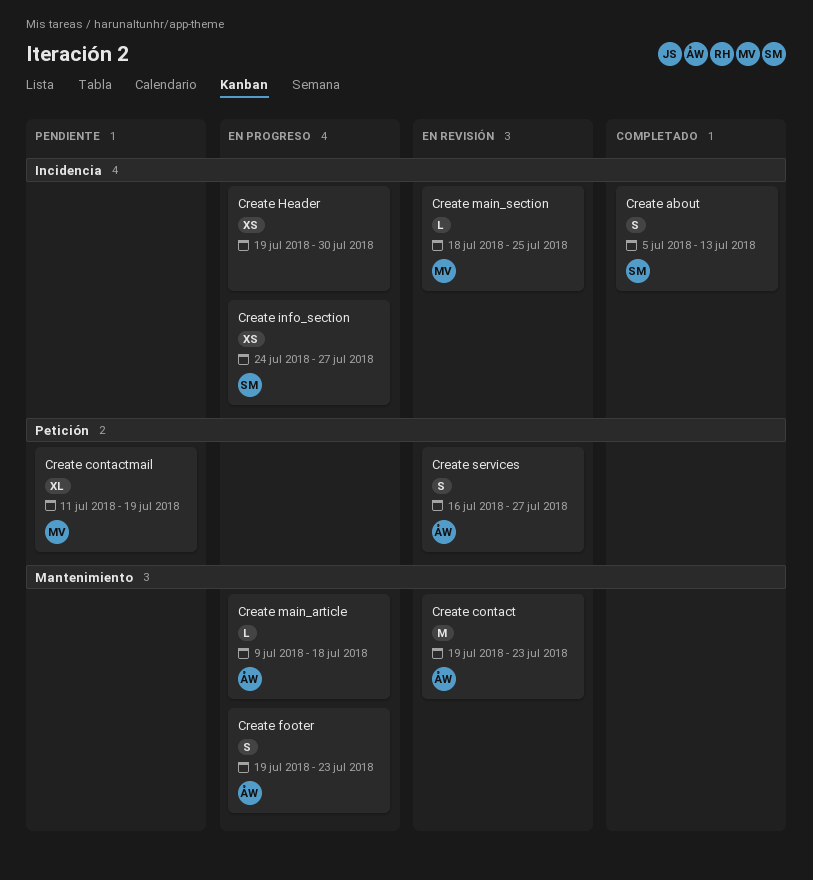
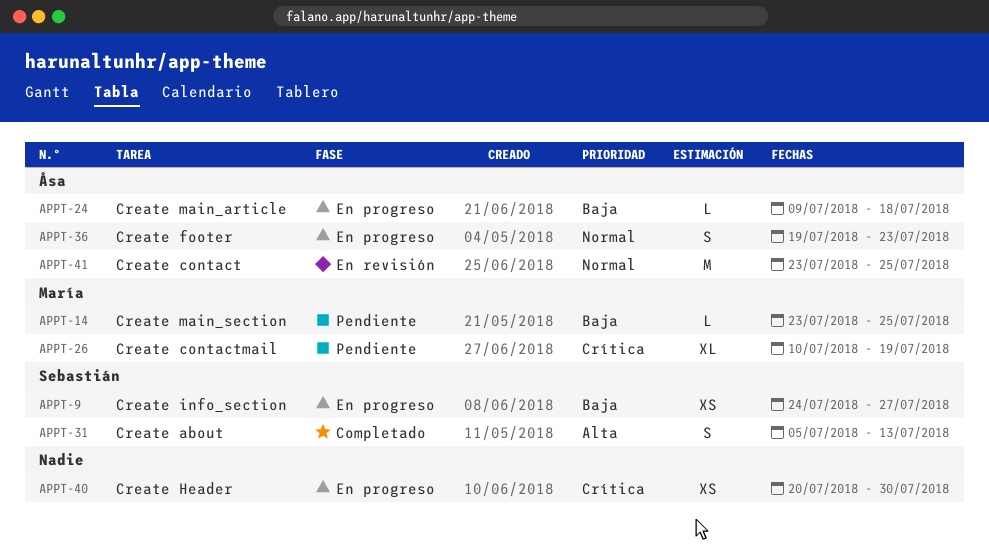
Create contact, start: Jul 19 -> Jul 23
Create contact, due: Jul 23 -> Jul 25
Create contactmail, start: Jul 11 -> Jul 10
Create Header, start: Jul 19 -> Jul 20
Create main_section, status: En revisión -> Pendiente
Create main_section, start: Jul 18 -> Jul 23
Create services: present -> none

